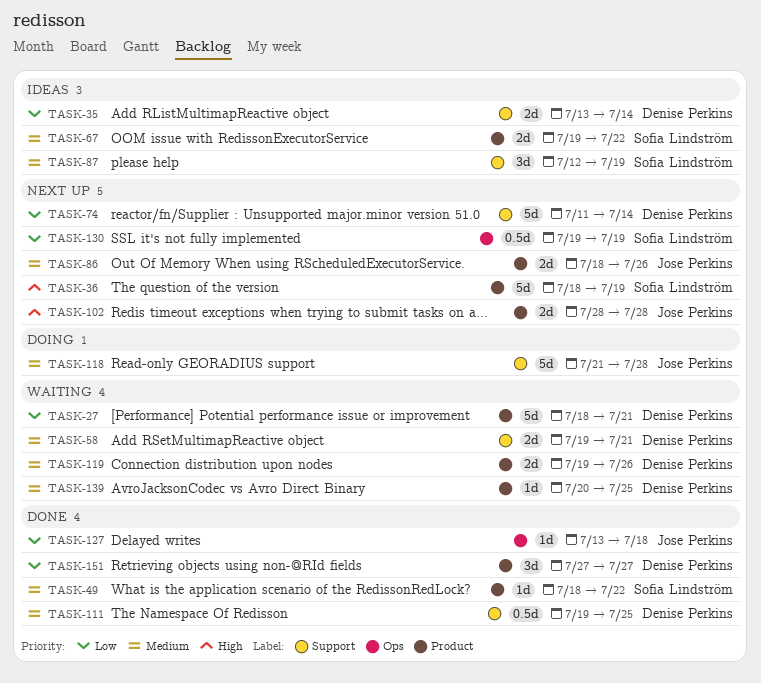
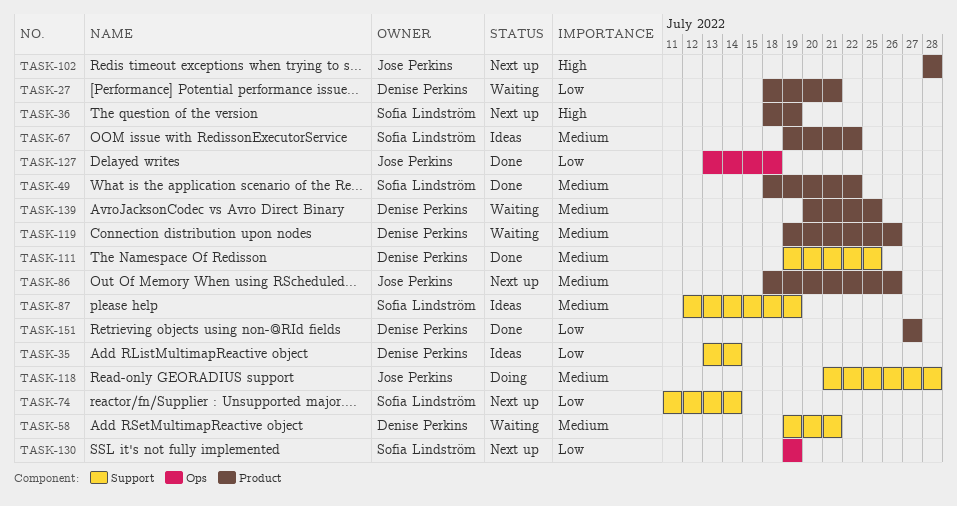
TASK-74, owner: Denise Perkins -> Sofia Lindström

